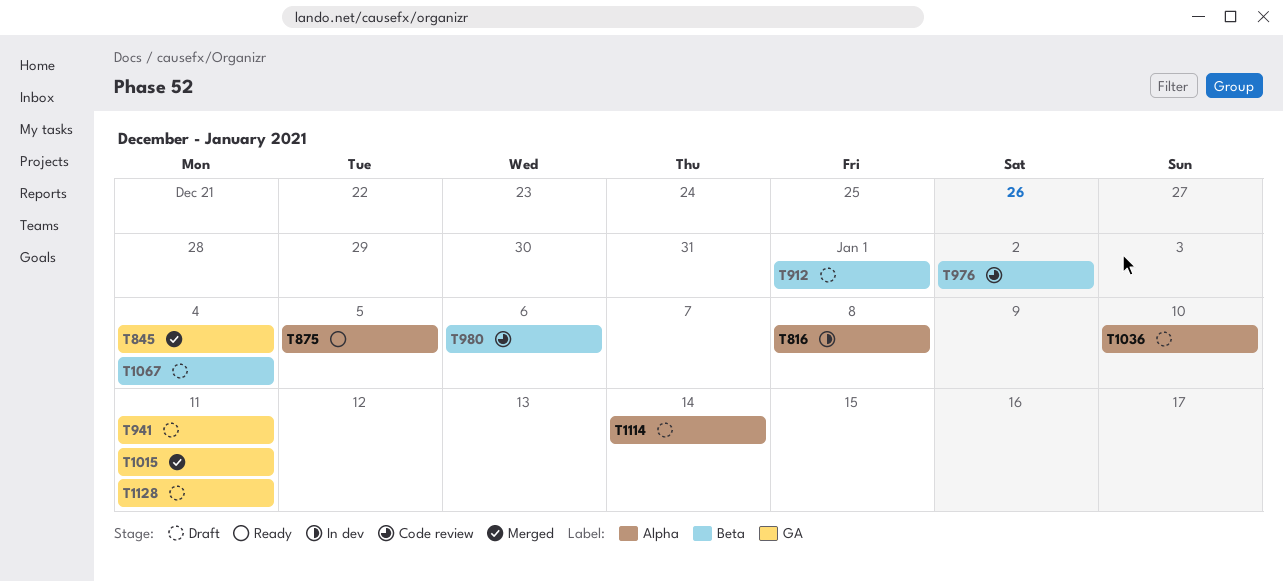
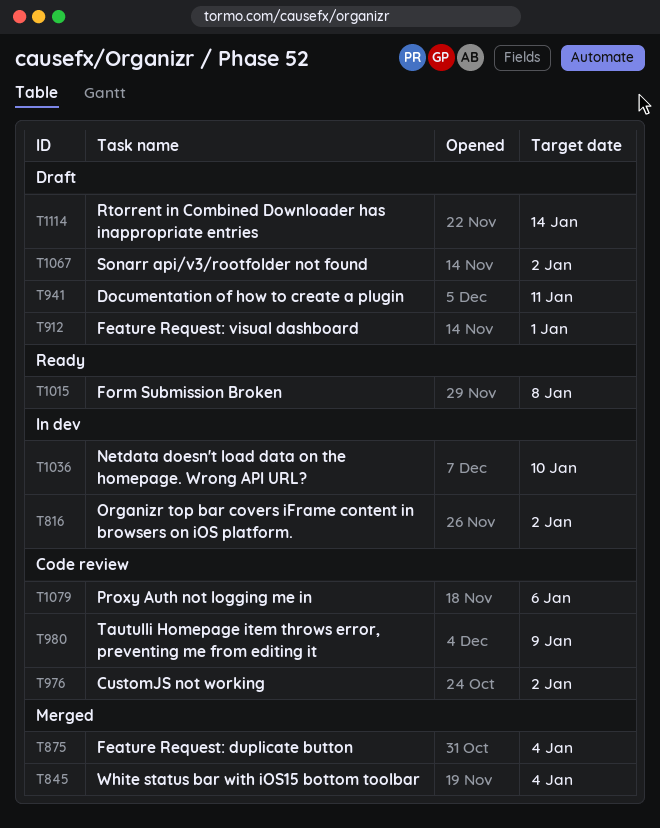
T816, due: Jan 8 -> Jan 2
T875, status: Ready -> Merged
T875, due: Jan 5 -> Jan 4
T980, due: Jan 6 -> Jan 9
T1015, status: Merged -> Ready
T1015, due: Jan 11 -> Jan 8
T1036, status: Draft -> In dev
T1067, due: Jan 4 -> Jan 2
T1079: none -> present
T1128: present -> none

